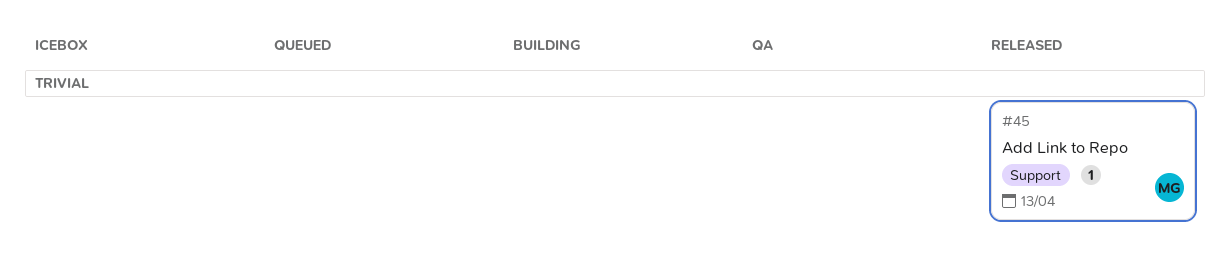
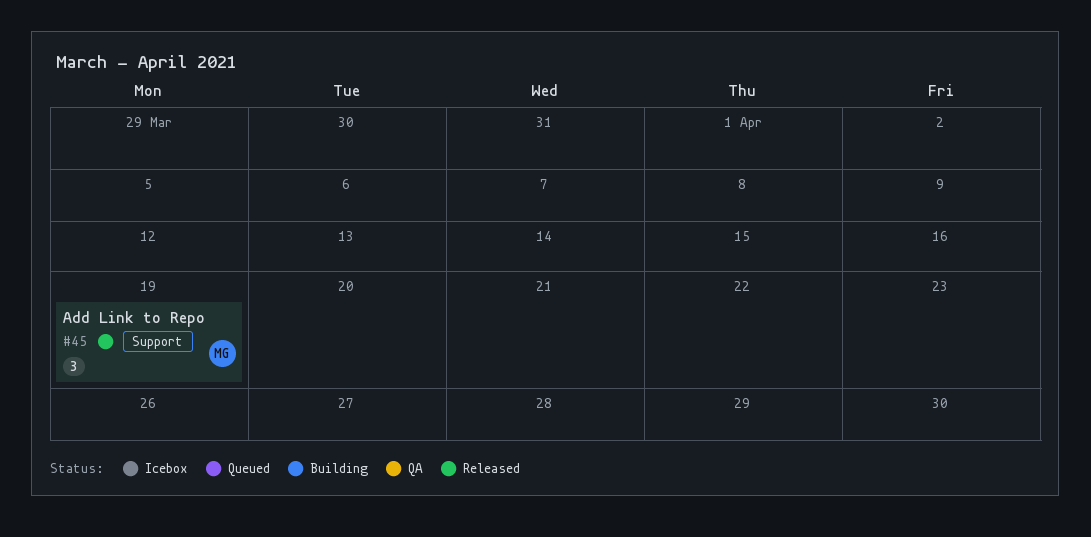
#45, estimate: 1 -> 3
#45, due: Apr 13 -> Apr 19

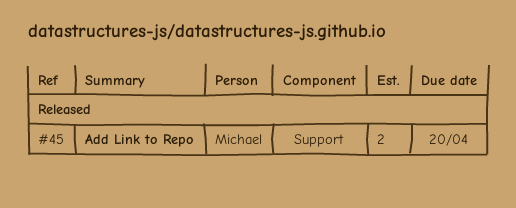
#45, estimate: 3 -> 2
#45, due: Apr 19 -> Apr 20

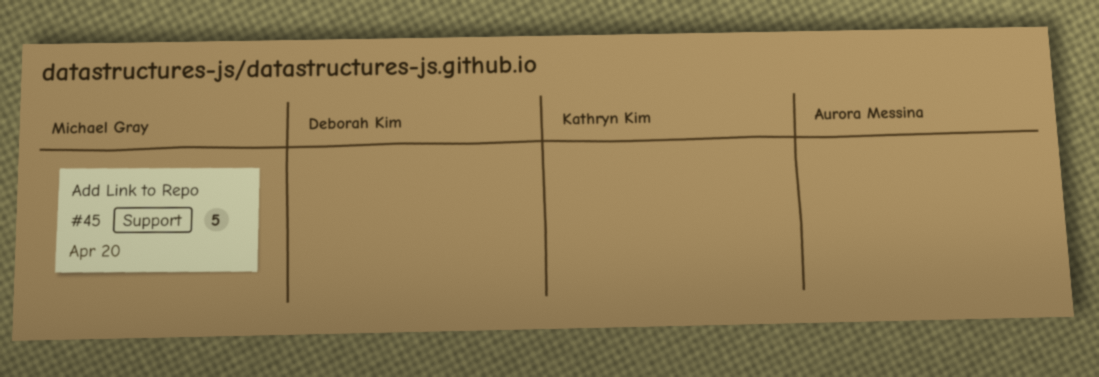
#45, estimate: 2 -> 5

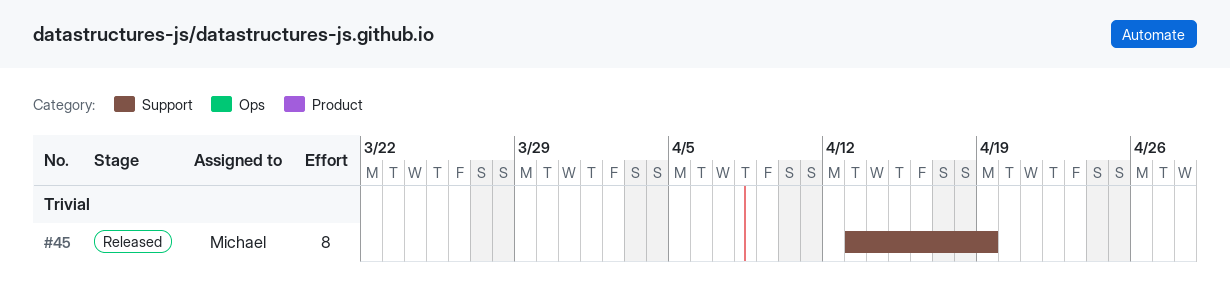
#45, estimate: 5 -> 8
#45, due: Apr 20 -> Apr 19

